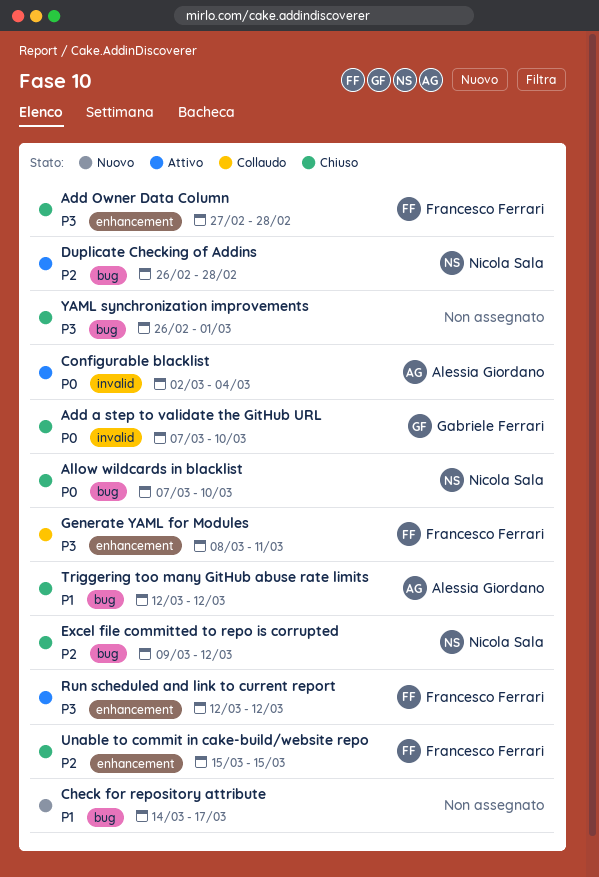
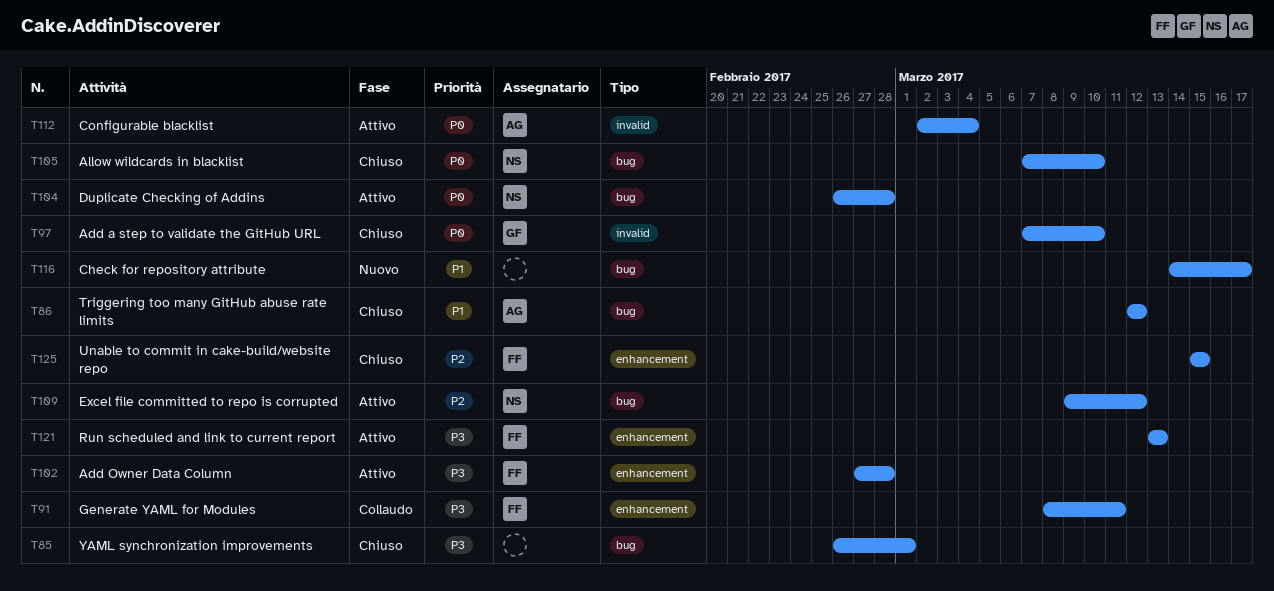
Add Owner Data Column, status: Chiuso -> Attivo
Duplicate Checking of Addins, priority: P2 -> P0
Excel file committed to repo is corrupted, status: Chiuso -> Attivo
Run scheduled and link to current report, start: Mar 12 -> Mar 13
Run scheduled and link to current report, due: Mar 12 -> Mar 13

